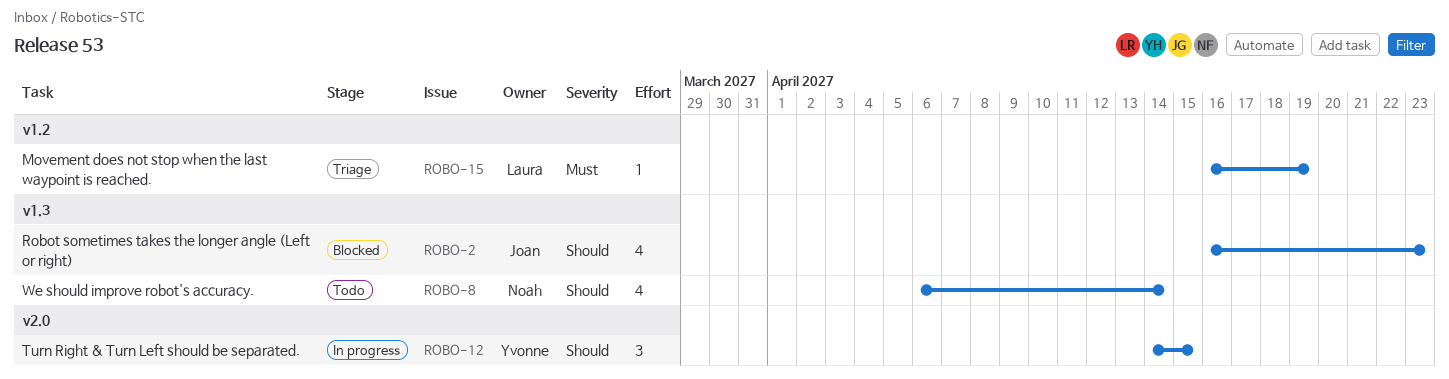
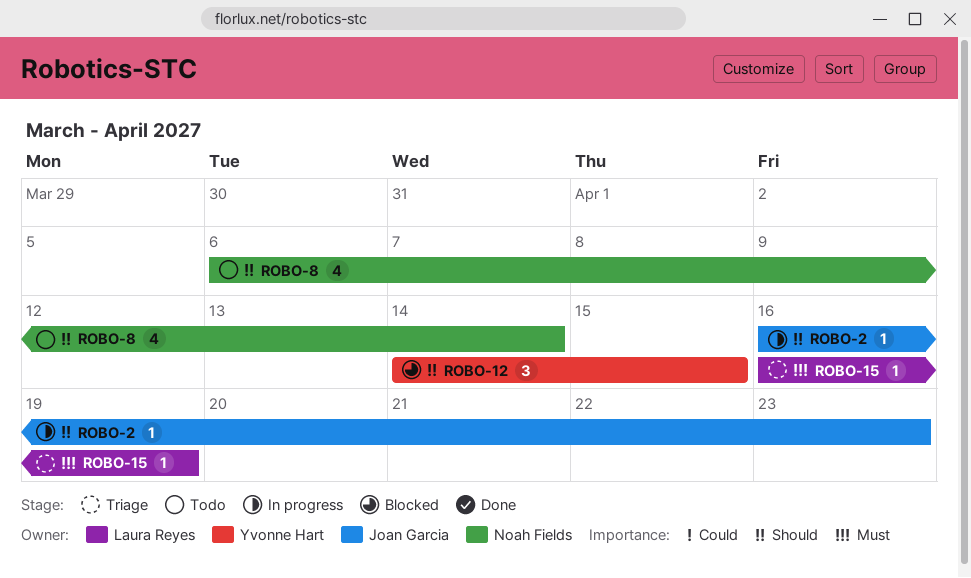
ROBO-2, status: Blocked -> In progress
ROBO-2, estimate: 4 -> 1
ROBO-12, status: In progress -> Blocked

